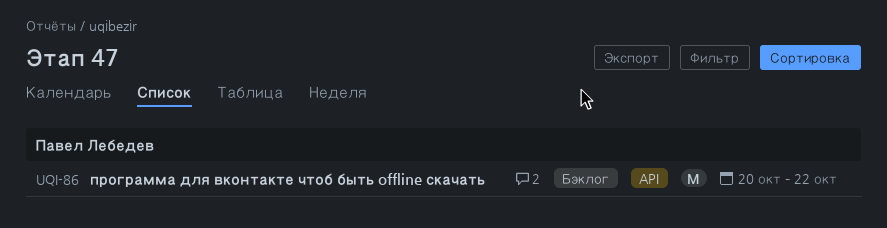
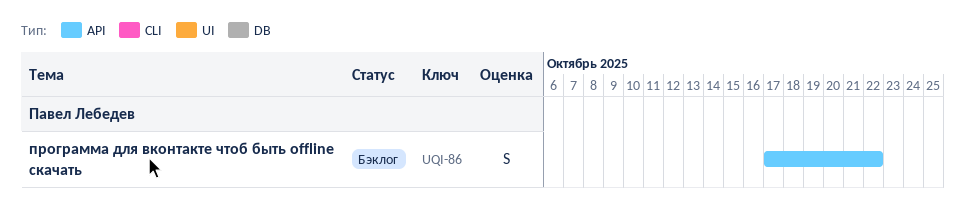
UQI-86, estimate: M -> S
UQI-86, start: Oct 20 -> Oct 17

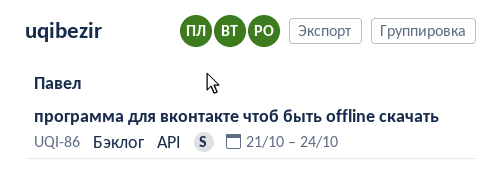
UQI-86, start: Oct 17 -> Oct 21
UQI-86, due: Oct 22 -> Oct 24

